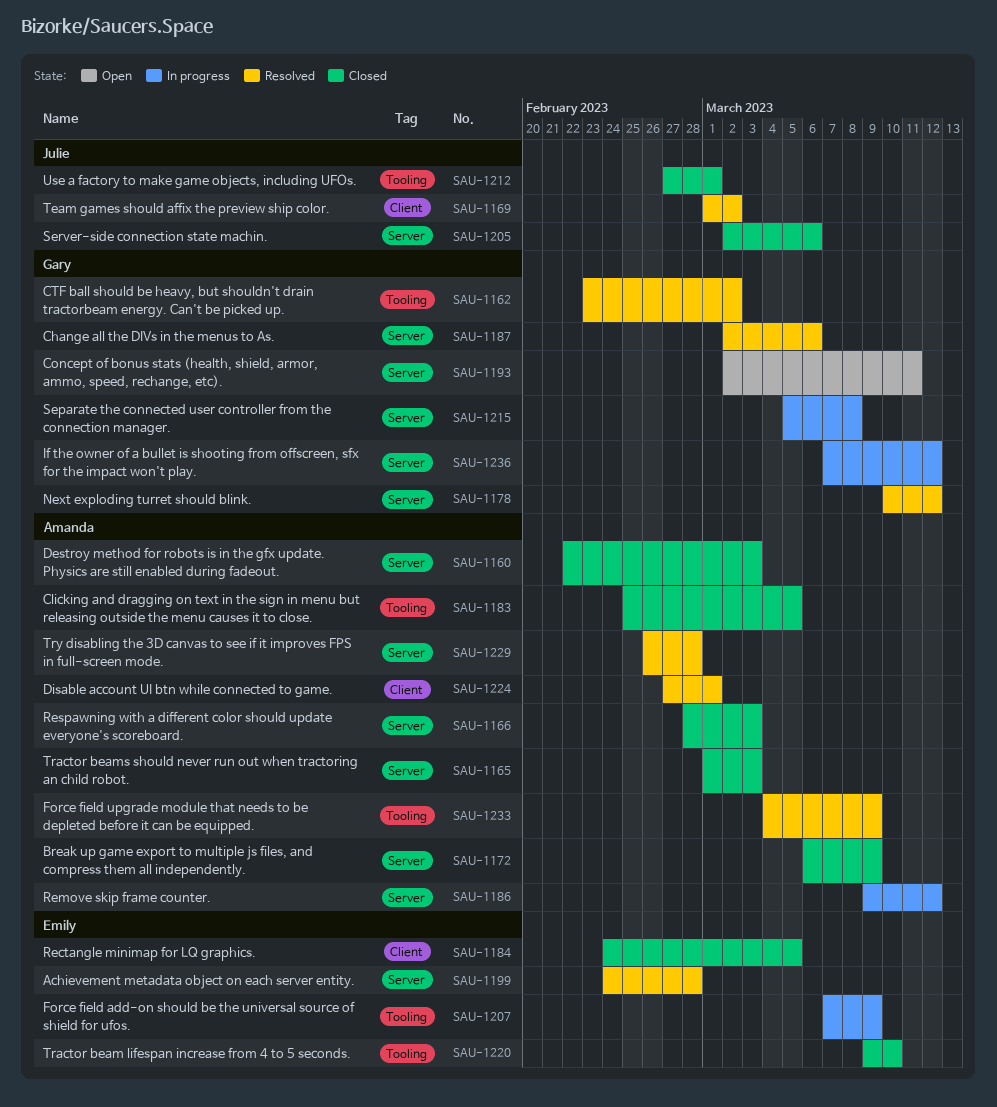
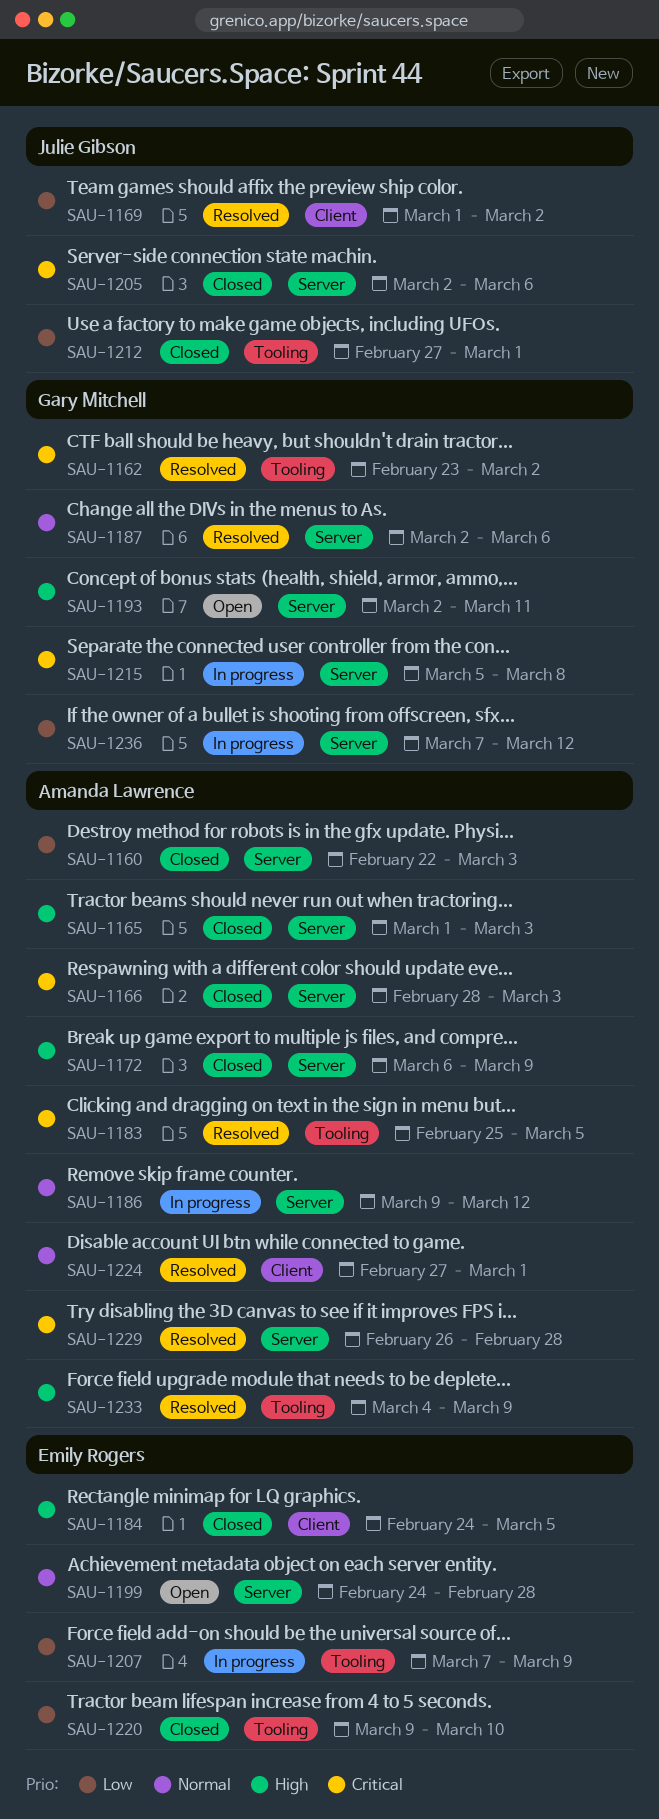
SAU-1178: present -> none
SAU-1183, status: Closed -> Resolved
SAU-1199, status: Resolved -> Open

